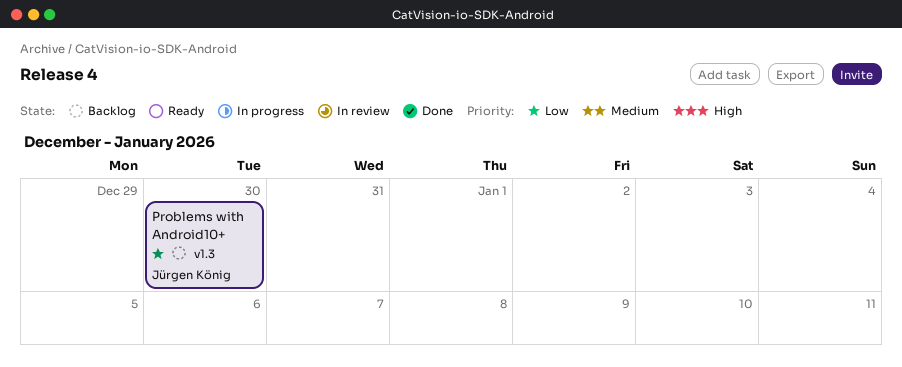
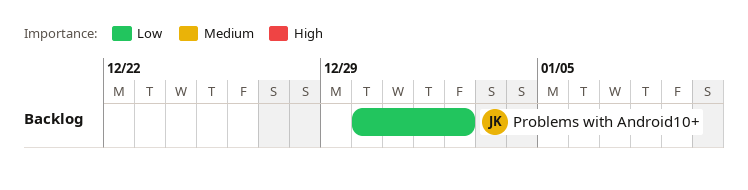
Problems with Android10+, due: Dec 30 -> Jan 2

